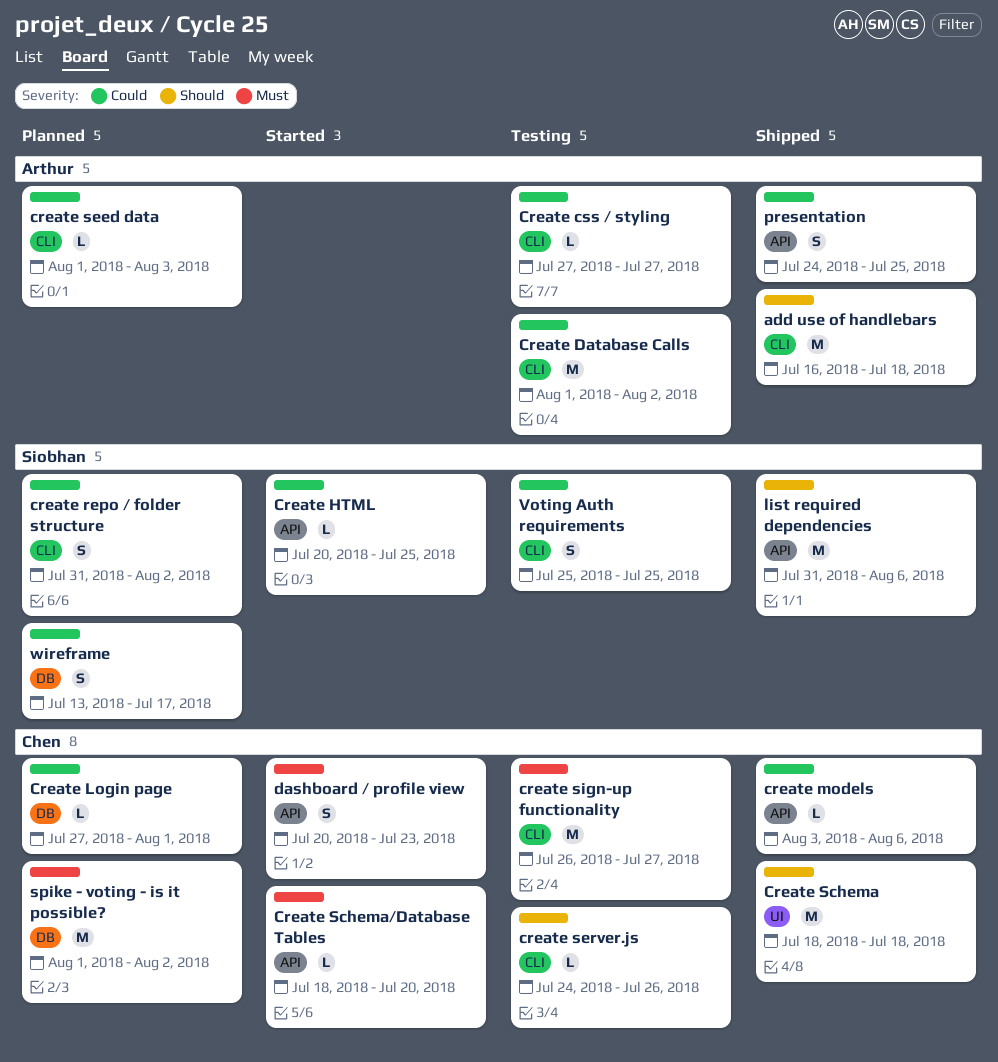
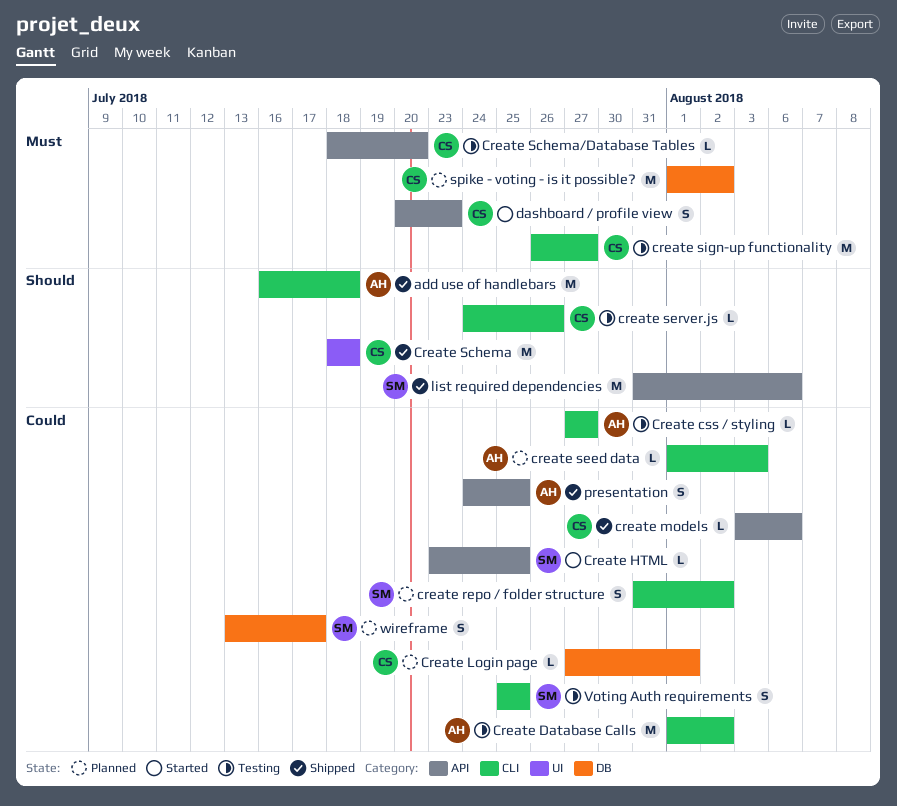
Create HTML, start: Jul 20 -> Jul 23
Create Schema/Database Tables, status: Started -> Testing

